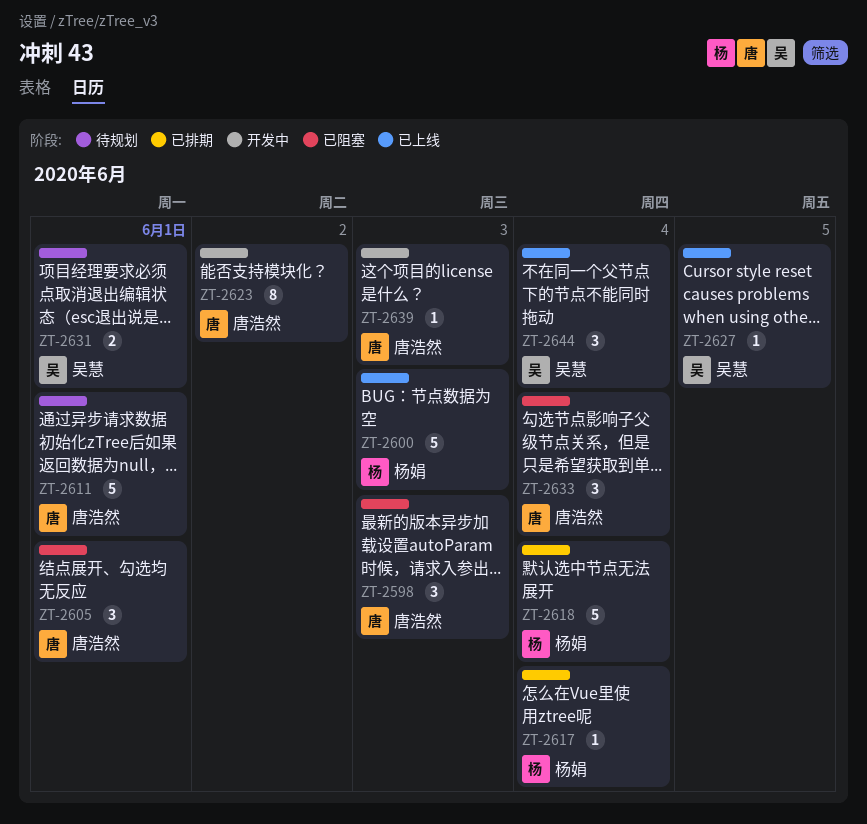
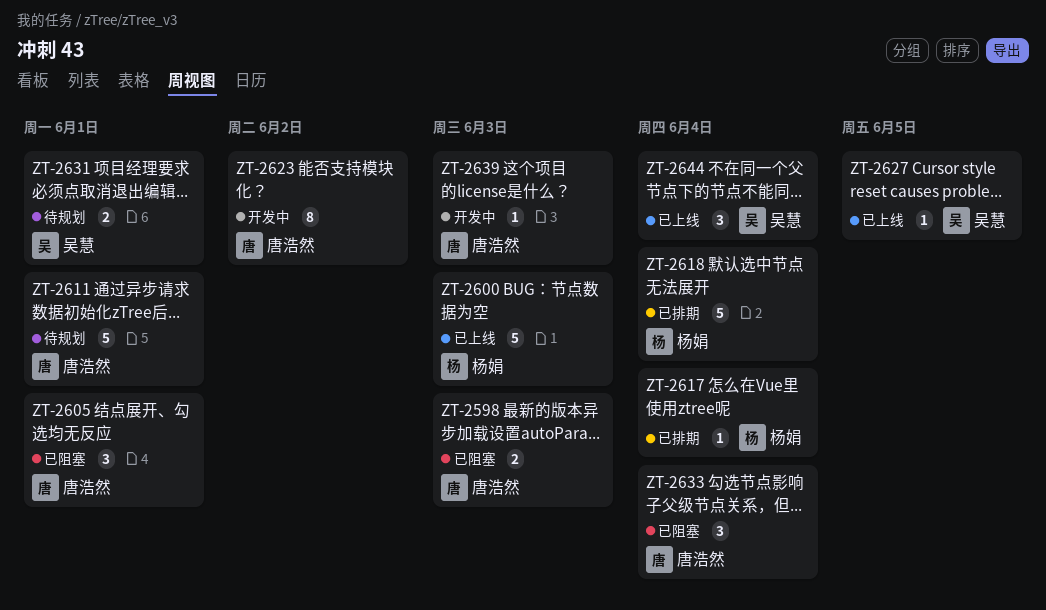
ZT-2598, estimate: 3 -> 2

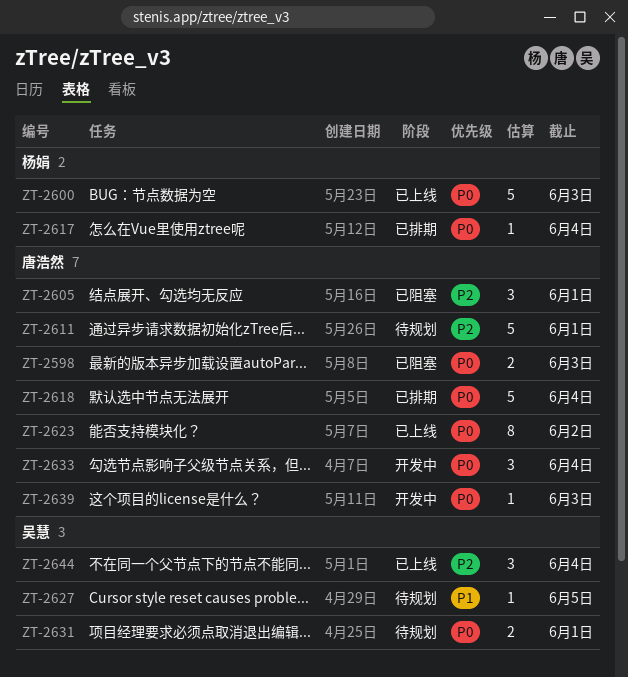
ZT-2618, owner: 杨娟 -> 唐浩然
ZT-2623, status: 开发中 -> 已上线
ZT-2627, status: 已上线 -> 待规划
ZT-2633, status: 已阻塞 -> 开发中

